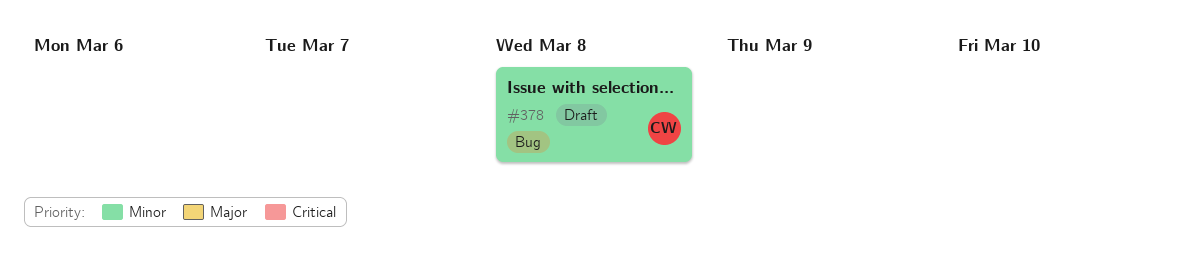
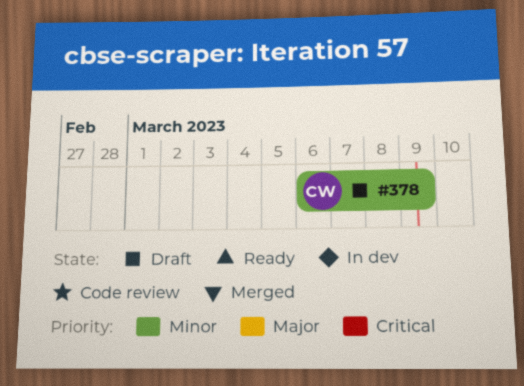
#378, due: Mar 8 -> Mar 9

